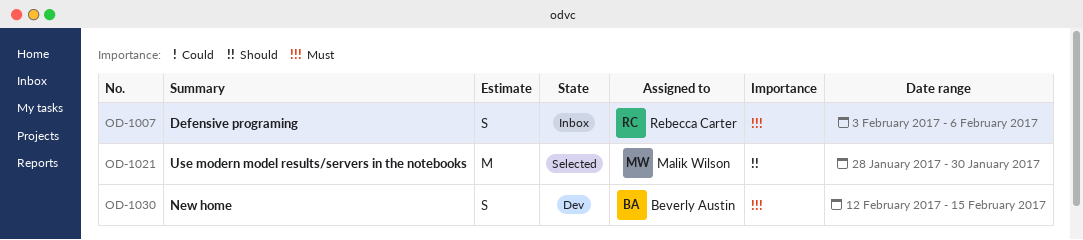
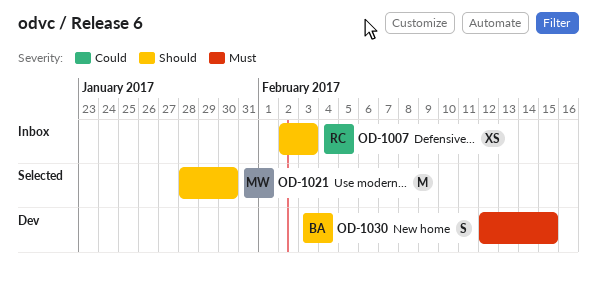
OD-1007, priority: Must -> Should
OD-1007, estimate: S -> XS
OD-1007, start: Feb 3 -> Feb 2
OD-1007, due: Feb 6 -> Feb 3

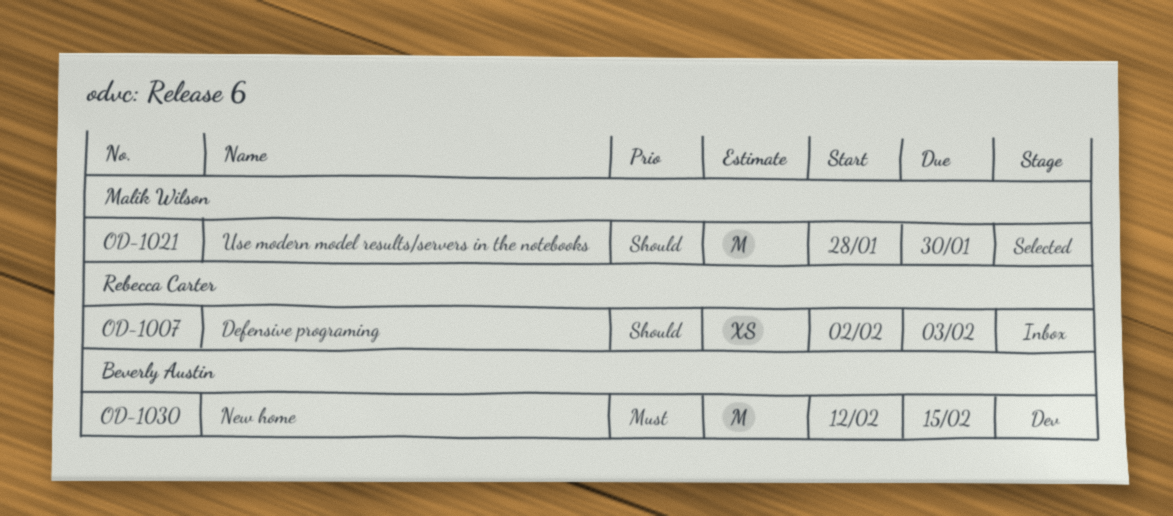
OD-1030, estimate: S -> M

